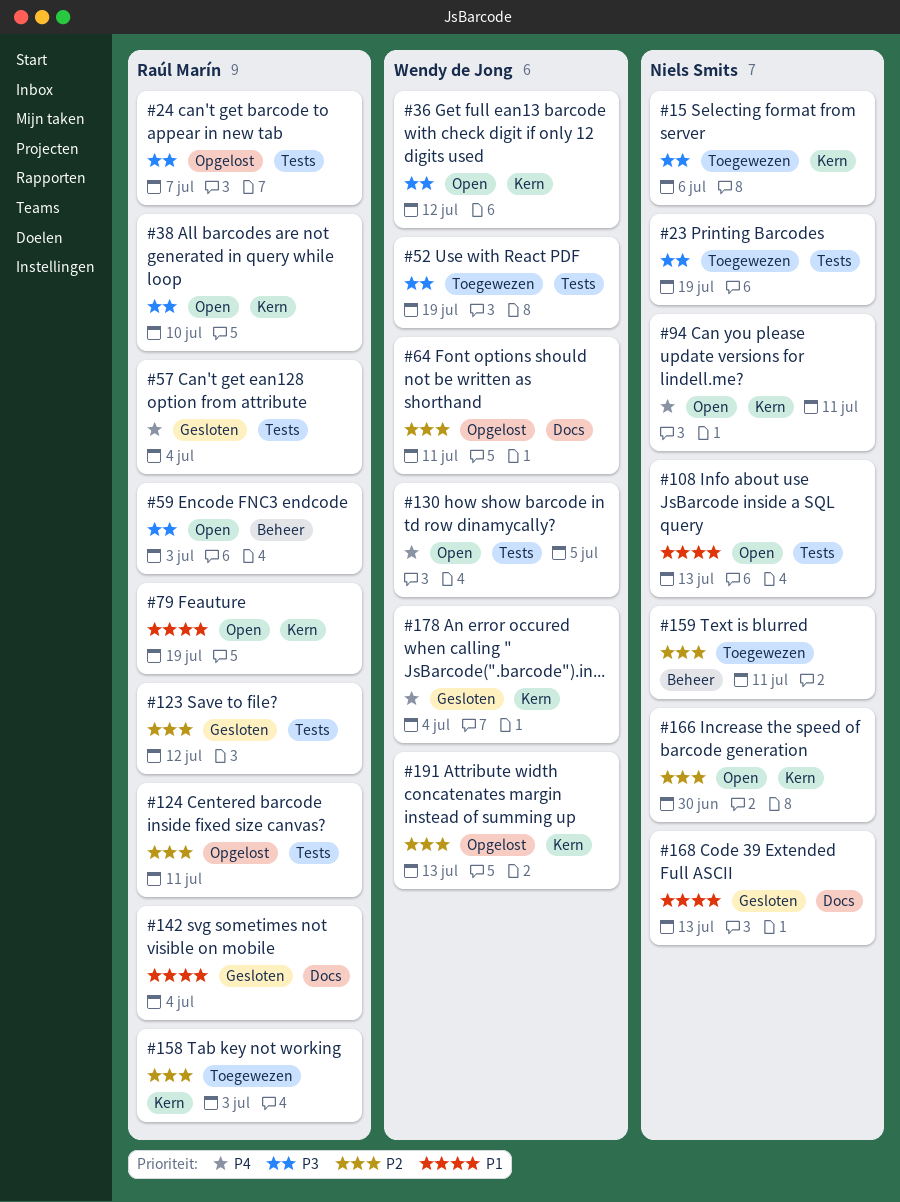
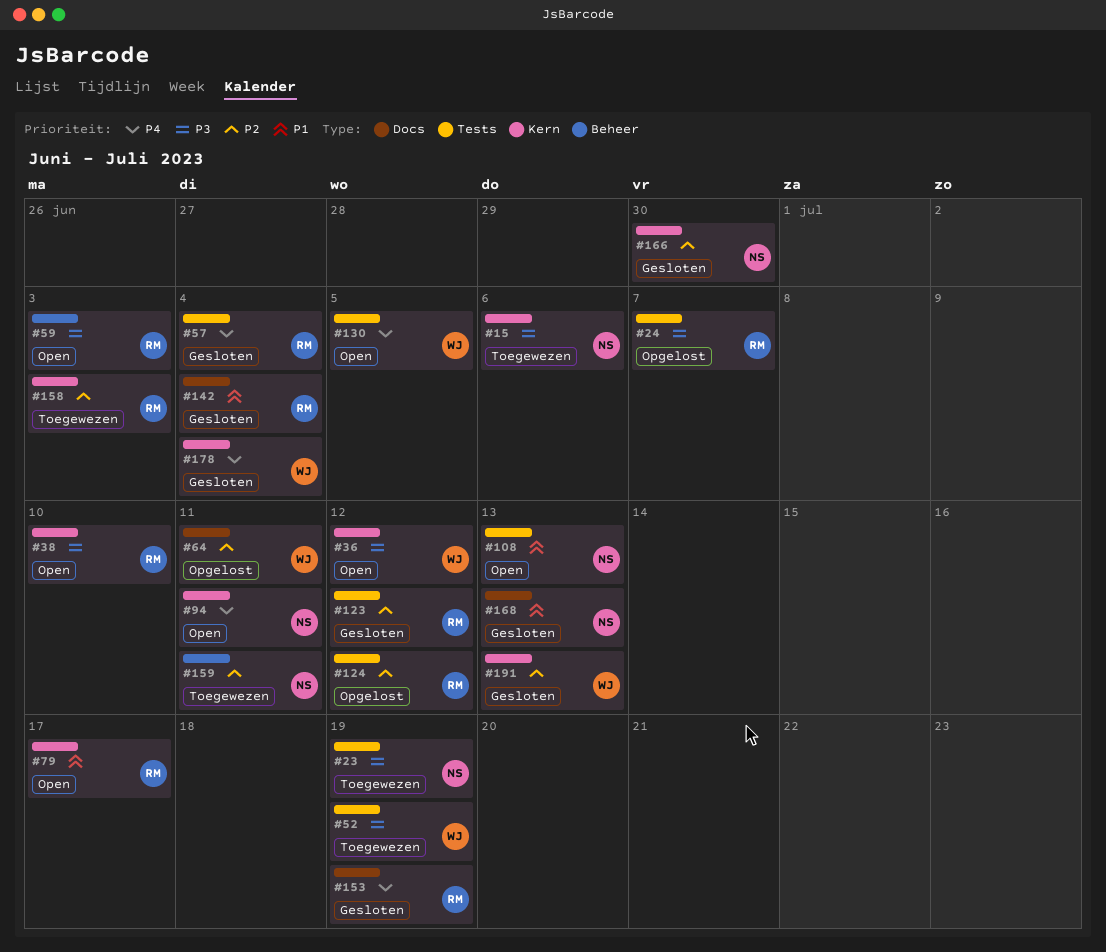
#79, due: Jul 19 -> Jul 17
#124, due: Jul 11 -> Jul 12
#153: none -> present
#166, status: Open -> Gesloten
#191, status: Opgelost -> Gesloten

